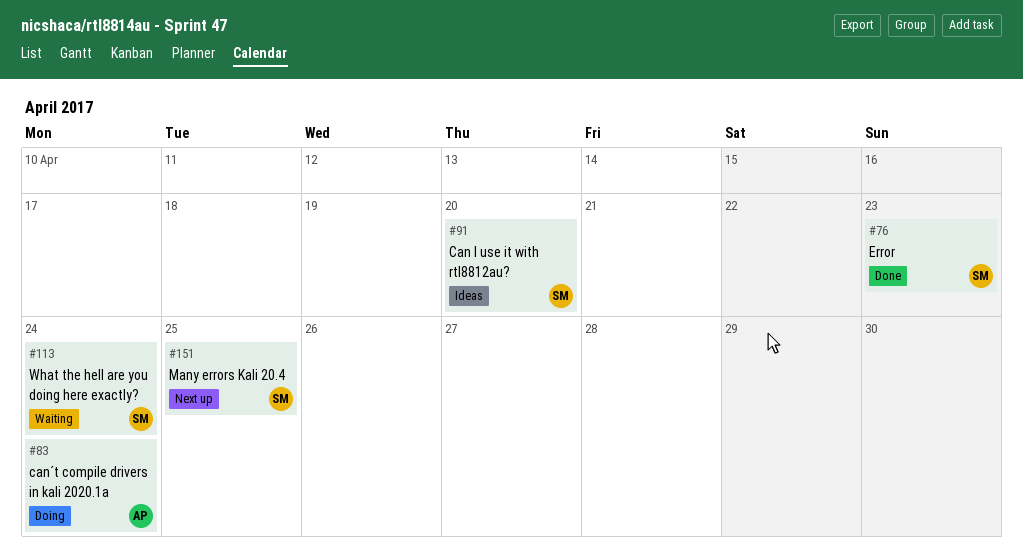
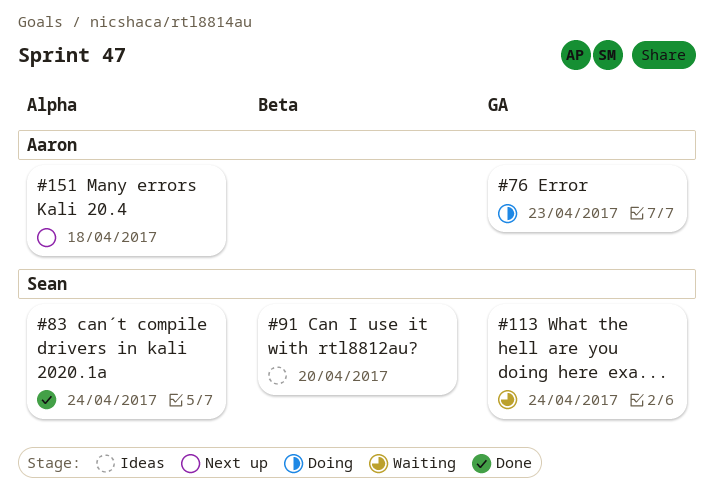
#76, status: Done -> Doing
#76, owner: Sean -> Aaron
#83, status: Doing -> Done
#83, owner: Aaron -> Sean
#151, owner: Sean -> Aaron
#151, due: Apr 25 -> Apr 18

